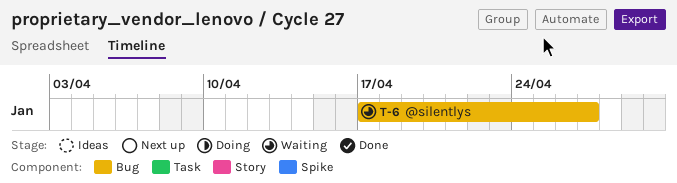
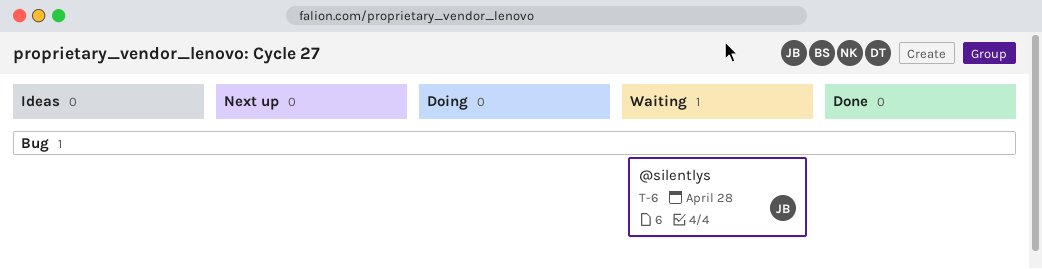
T-6, due: Apr 27 -> Apr 28

